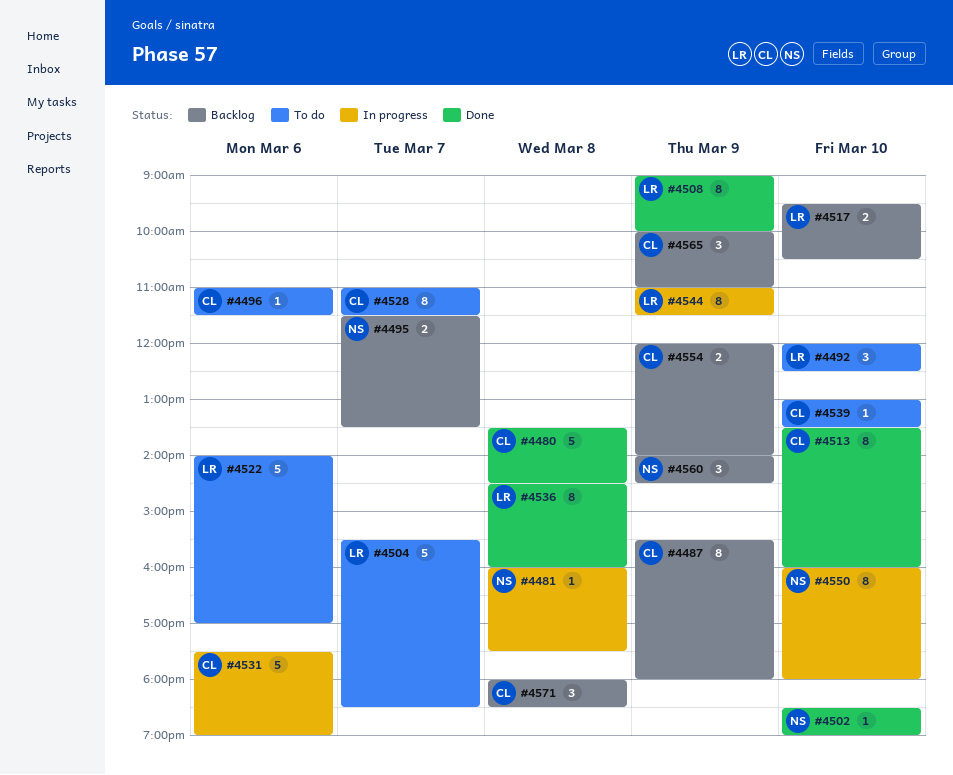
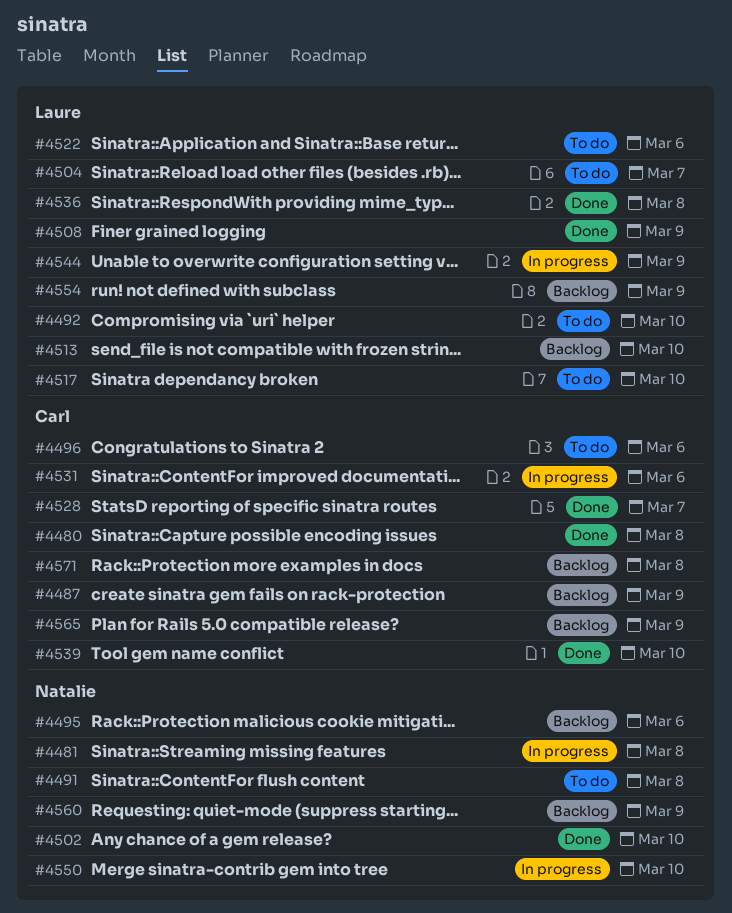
#4491: none -> present
#4495, day: Mar 7 -> Mar 6
#4513, status: Done -> Backlog
#4513, owner: Carl -> Laure
#4517, status: Backlog -> To do
#4528, status: To do -> Done
#4539, status: To do -> Done
#4554, owner: Carl -> Laure

